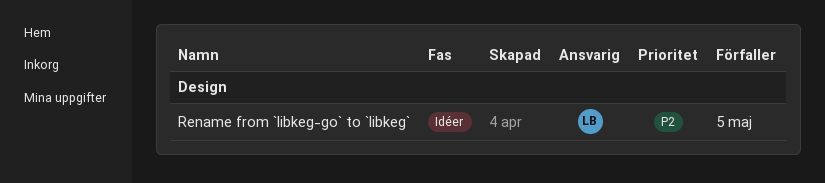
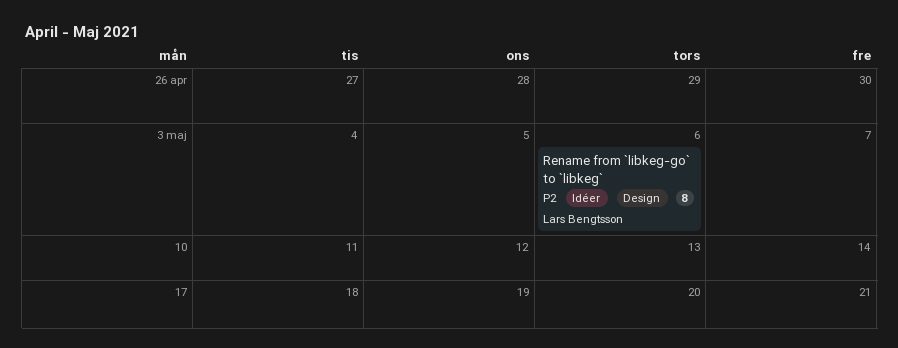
Rename from `libkeg-go` to `libkeg`, due: May 5 -> May 6

